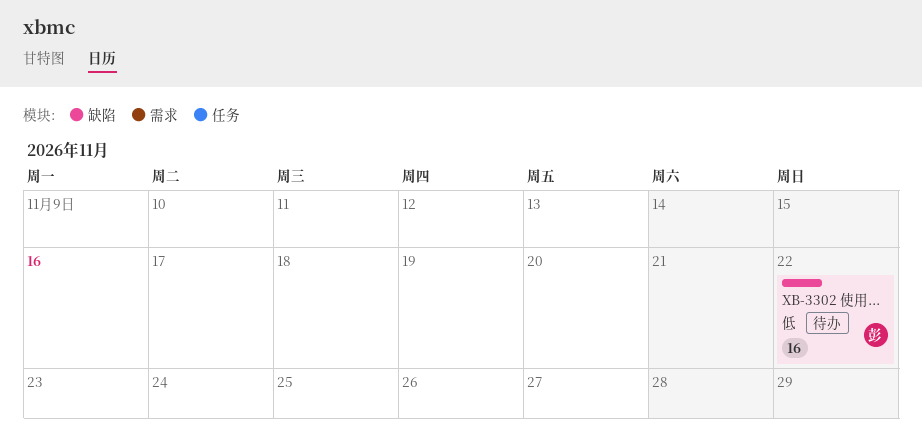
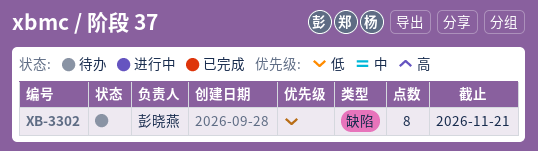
XB-3302, estimate: 16 -> 8
XB-3302, due: Nov 22 -> Nov 21

